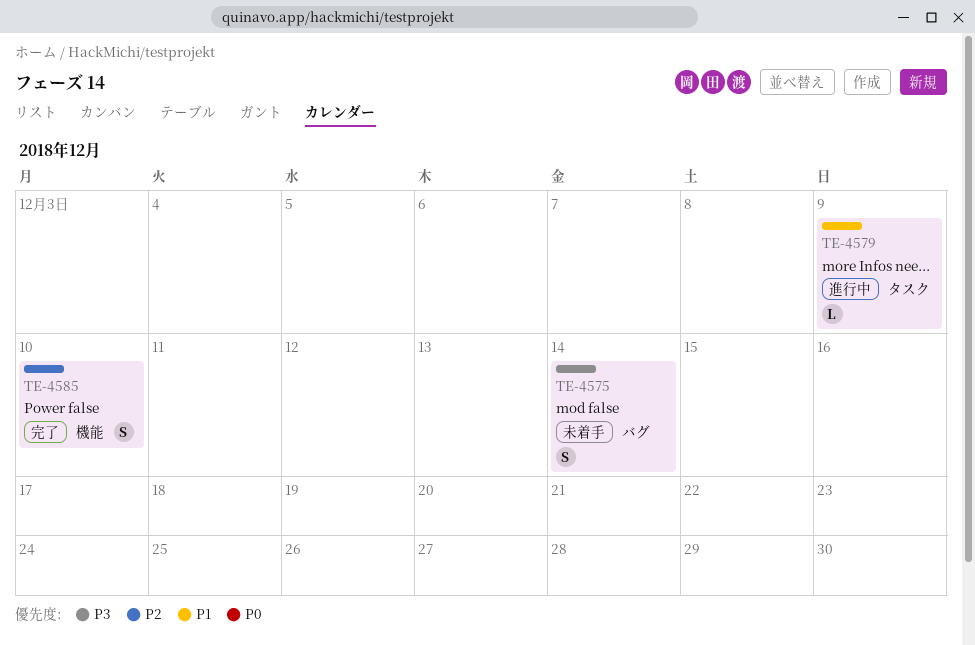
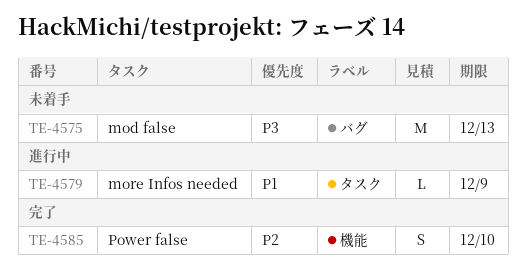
TE-4575, estimate: S -> M
TE-4575, due: Dec 14 -> Dec 13

